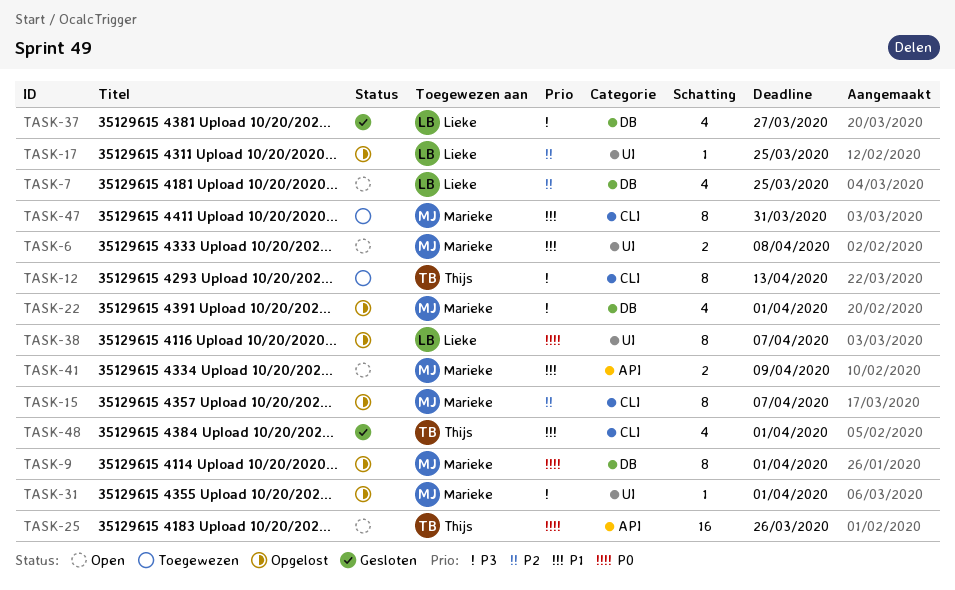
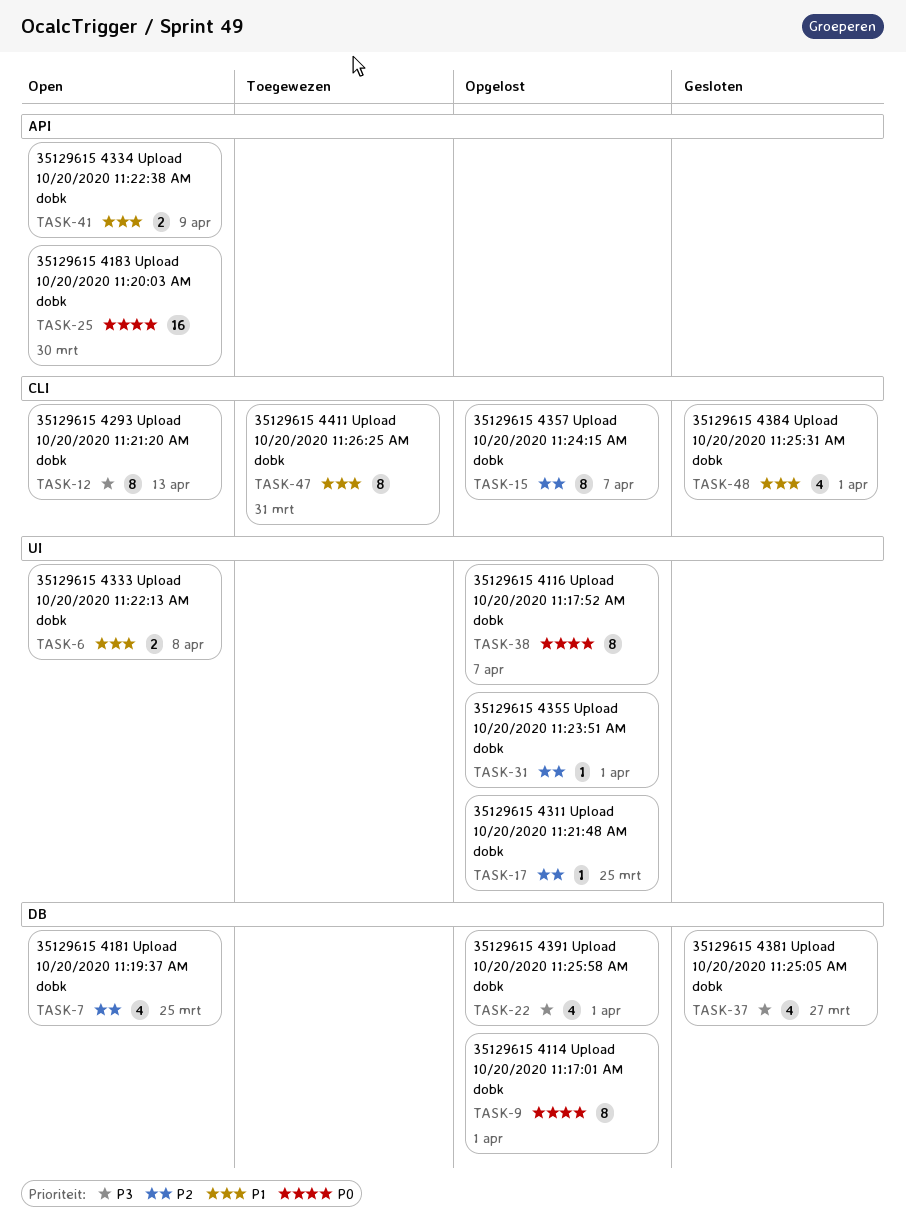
TASK-12, status: Toegewezen -> Open
TASK-25, due: Mar 26 -> Mar 30
TASK-31, priority: P3 -> P2

